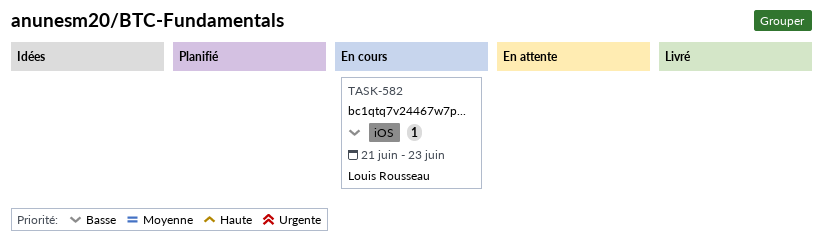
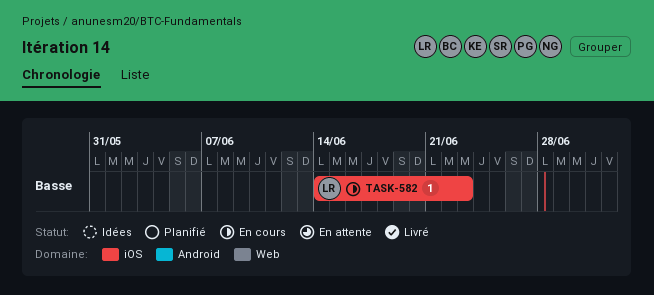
TASK-582, start: Jun 21 -> Jun 14

